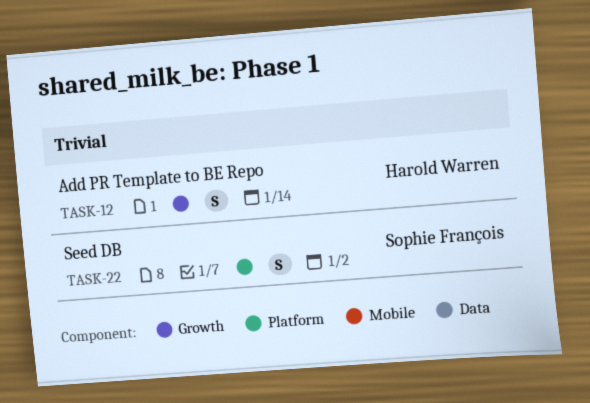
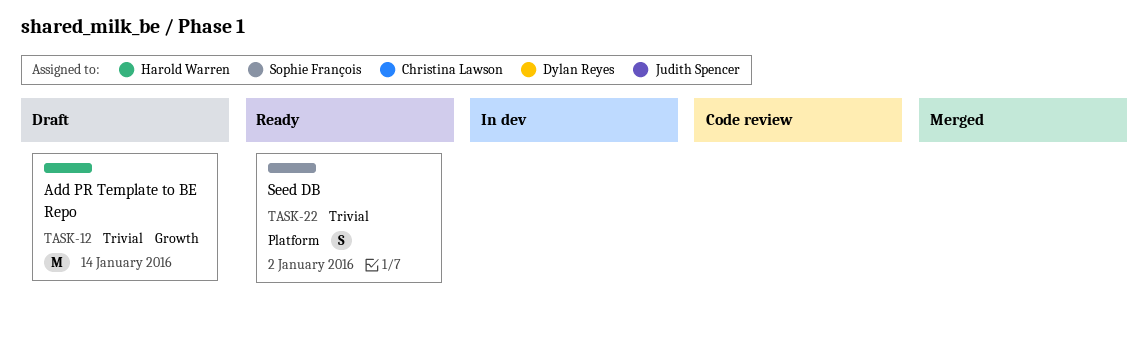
TASK-12, estimate: S -> M

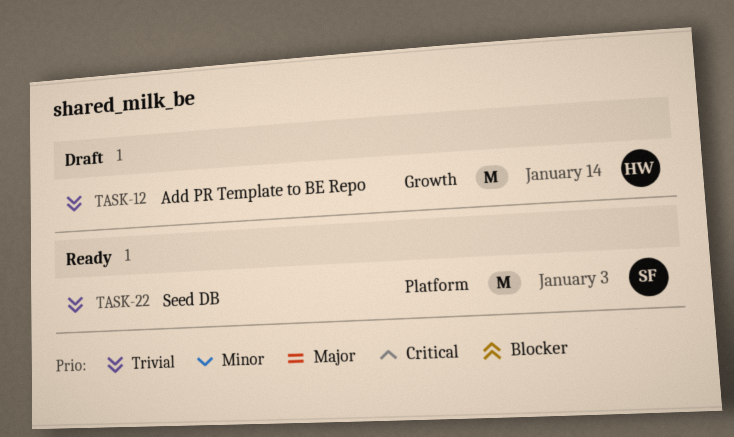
TASK-22, estimate: S -> M
TASK-22, due: Jan 2 -> Jan 3

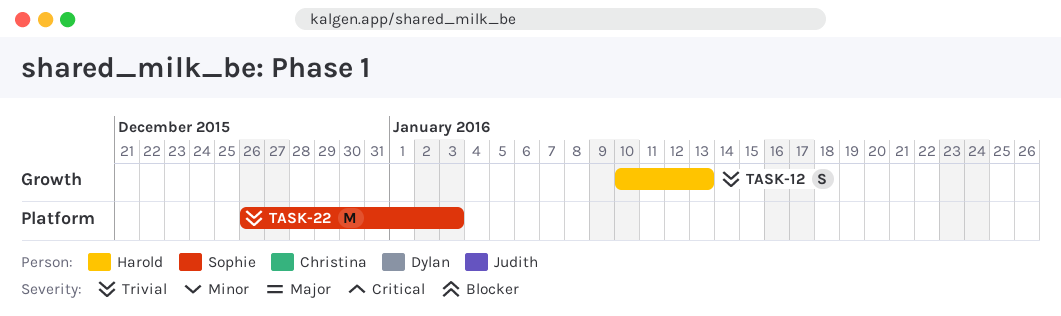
TASK-12, estimate: M -> S
TASK-12, due: Jan 14 -> Jan 13

